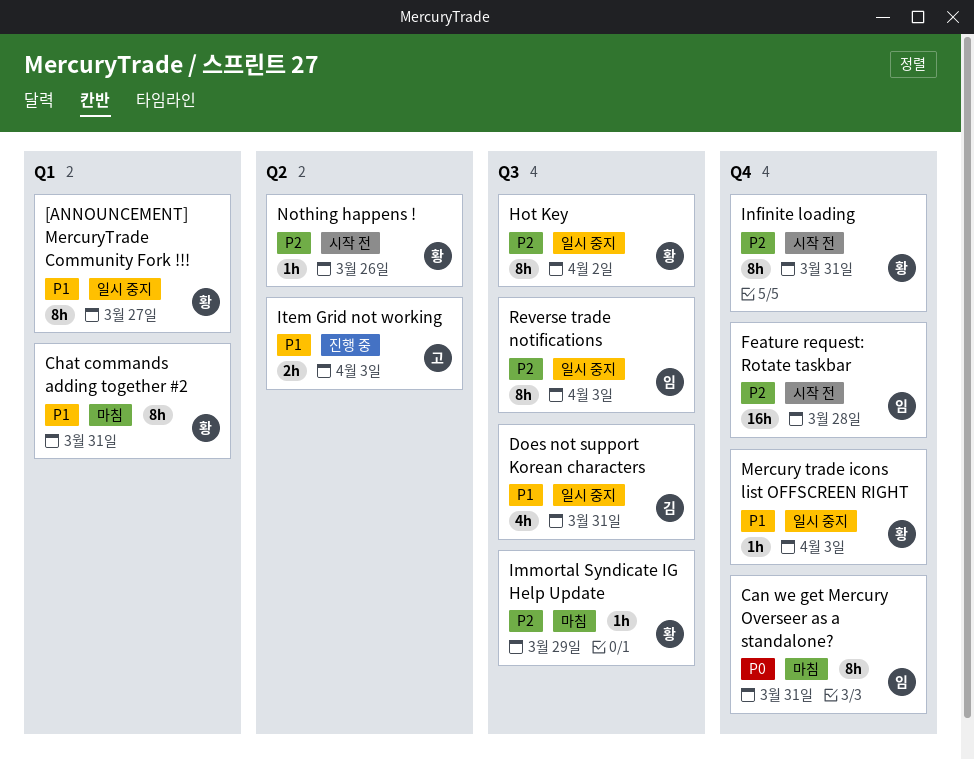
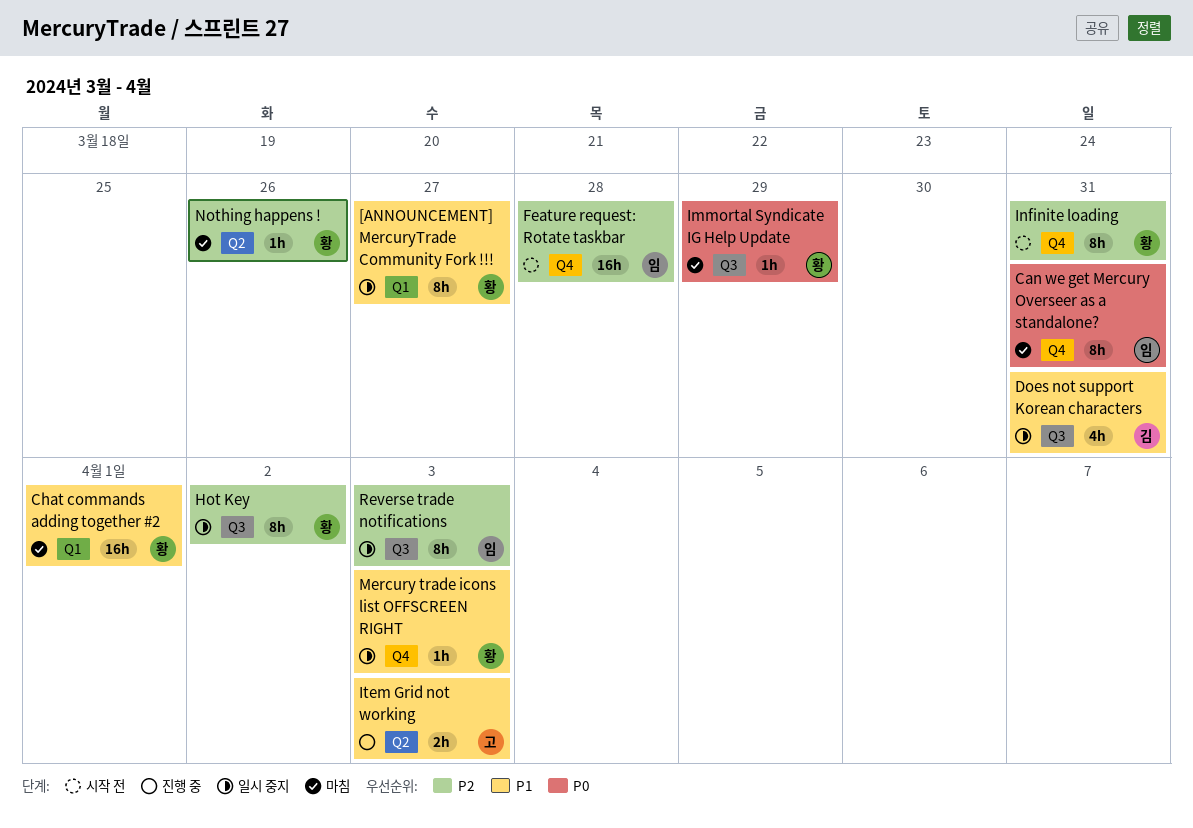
Chat commands adding together #2, estimate: 8h -> 16h
Chat commands adding together #2, due: Mar 31 -> Apr 1
Immortal Syndicate IG Help Update, priority: P2 -> P0
Nothing happens !, status: 시작 전 -> 마침

